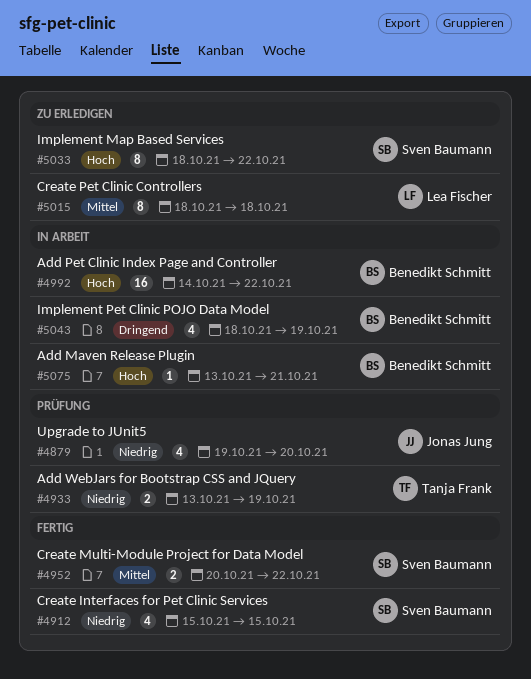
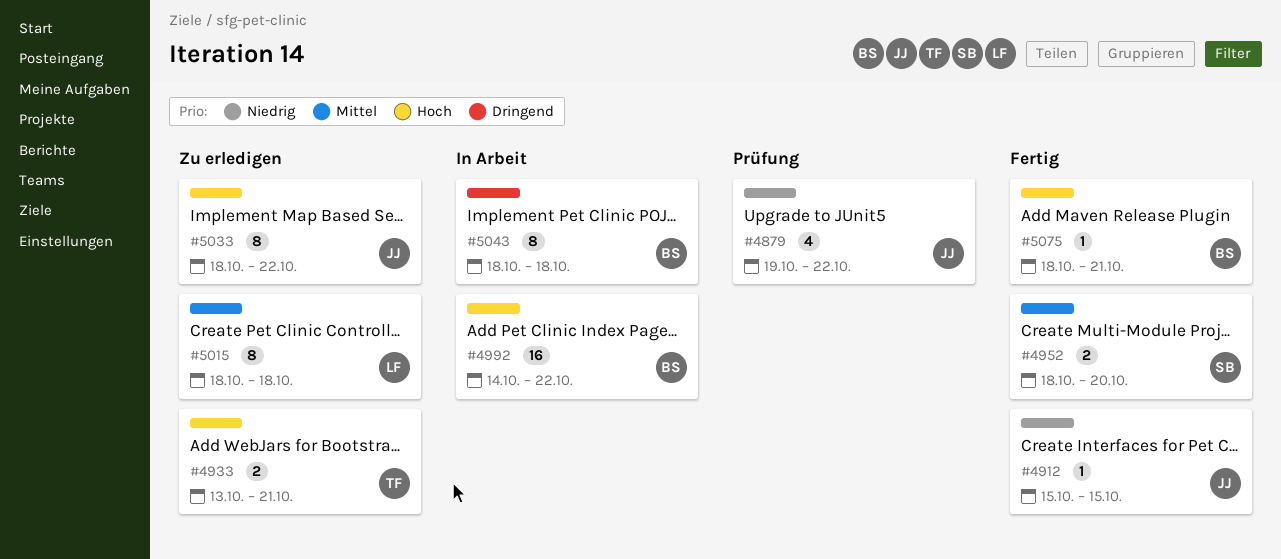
#4879, due: Oct 20 -> Oct 22
#4912, owner: Sven Baumann -> Jonas Jung
#4912, estimate: 4 -> 1
#4933, status: Prüfung -> Zu erledigen
#4933, priority: Niedrig -> Hoch
#4933, due: Oct 19 -> Oct 21
#4952, start: Oct 20 -> Oct 18
#4952, due: Oct 22 -> Oct 20
#5033, owner: Sven Baumann -> Jonas Jung
#5043, estimate: 4 -> 8
#5043, due: Oct 19 -> Oct 18
#5075, status: In Arbeit -> Fertig
#5075, start: Oct 13 -> Oct 18

